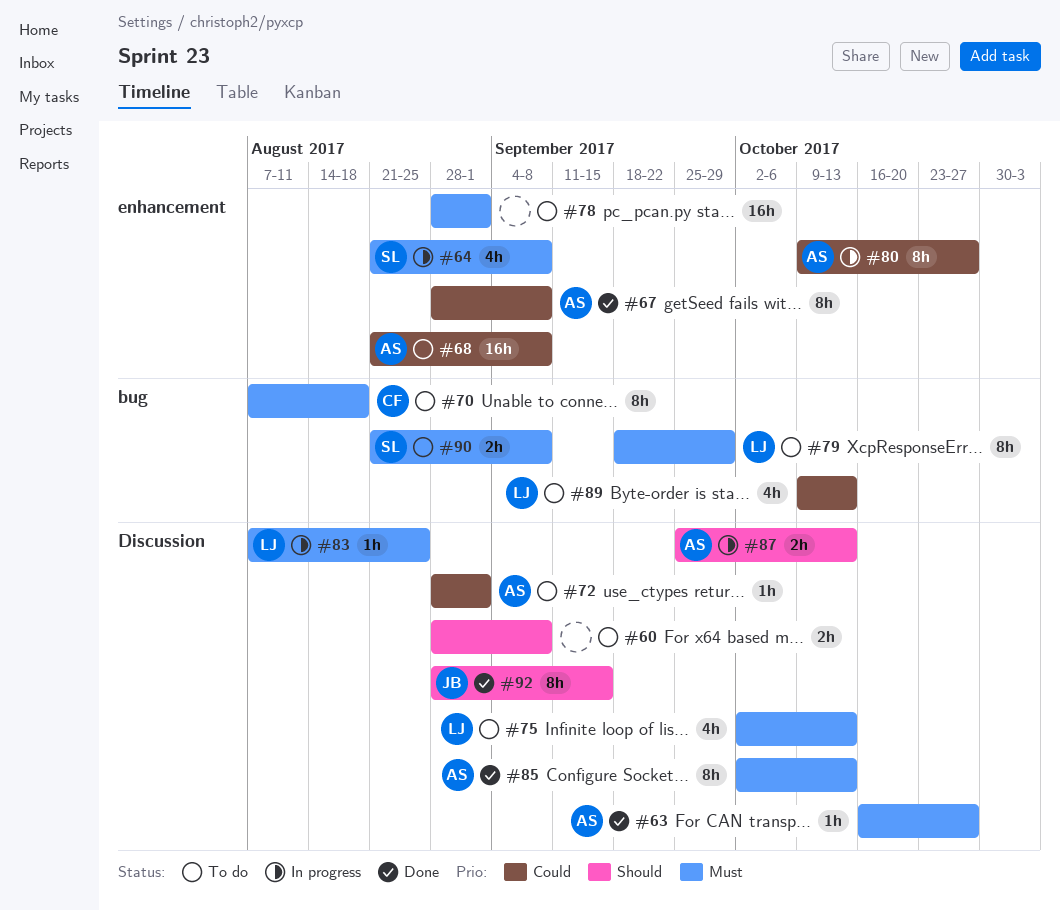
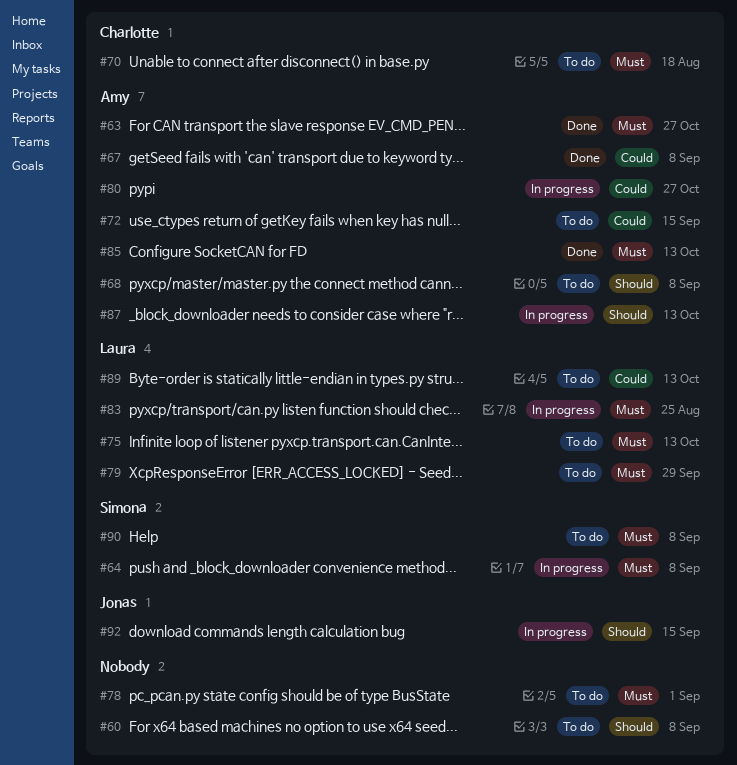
#68, priority: Could -> Should
#72, due: Sep 1 -> Sep 15
#92, status: Done -> In progress

